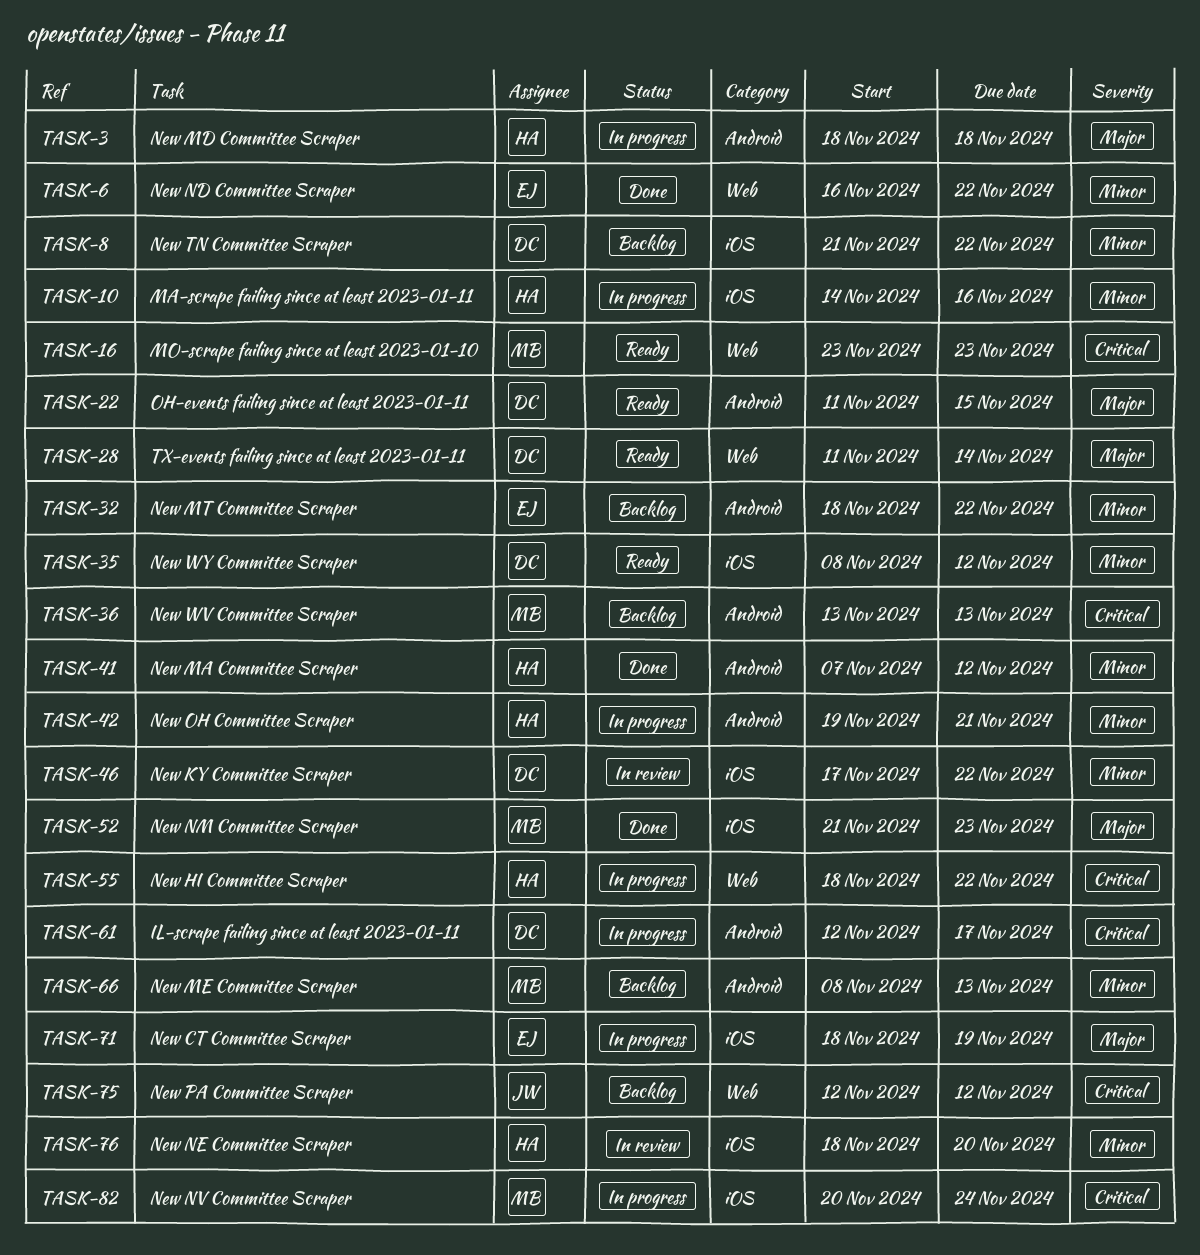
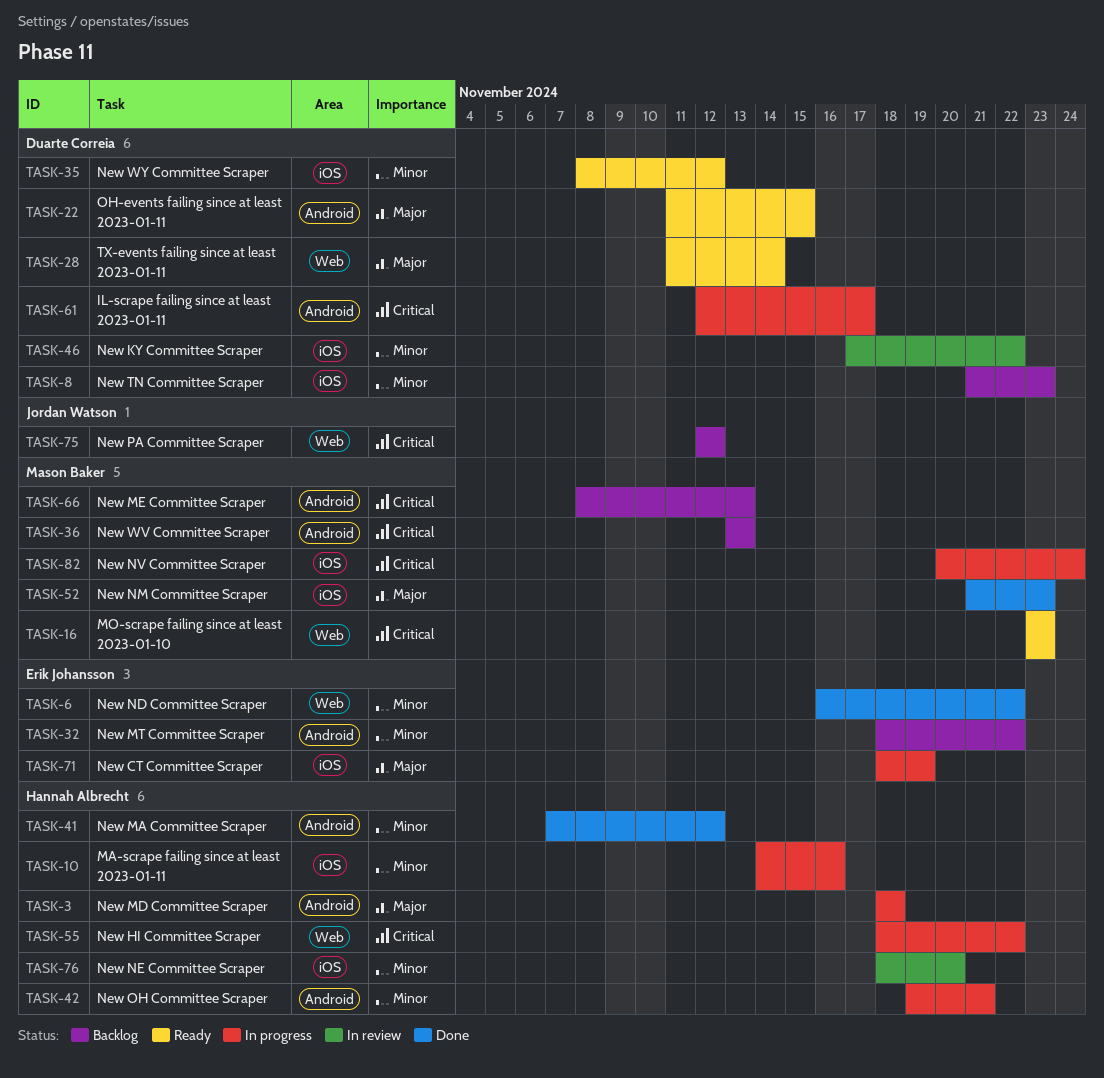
TASK-8, due: Nov 22 -> Nov 23
TASK-66, priority: Minor -> Critical

